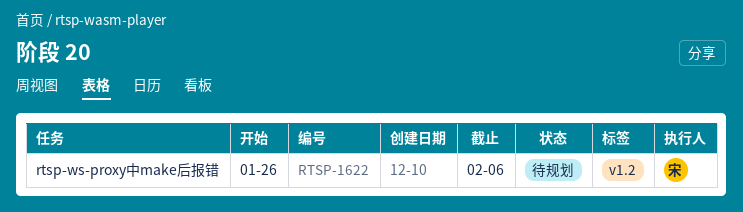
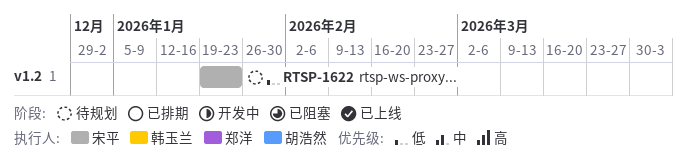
RTSP-1622, start: Jan 26 -> Jan 19
RTSP-1622, due: Feb 6 -> Jan 23

